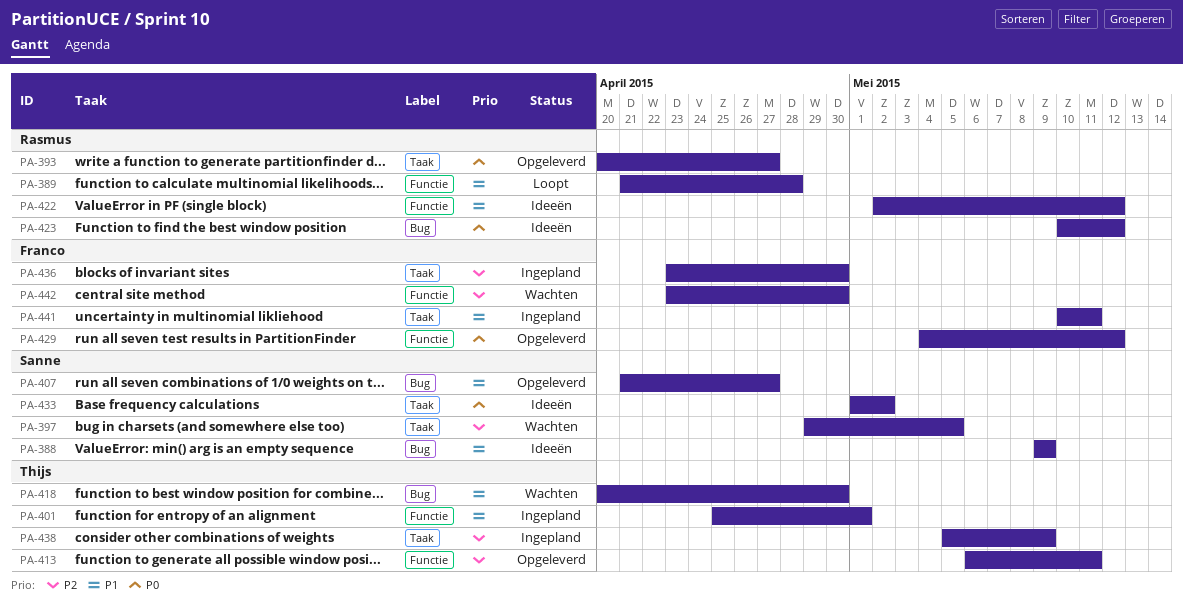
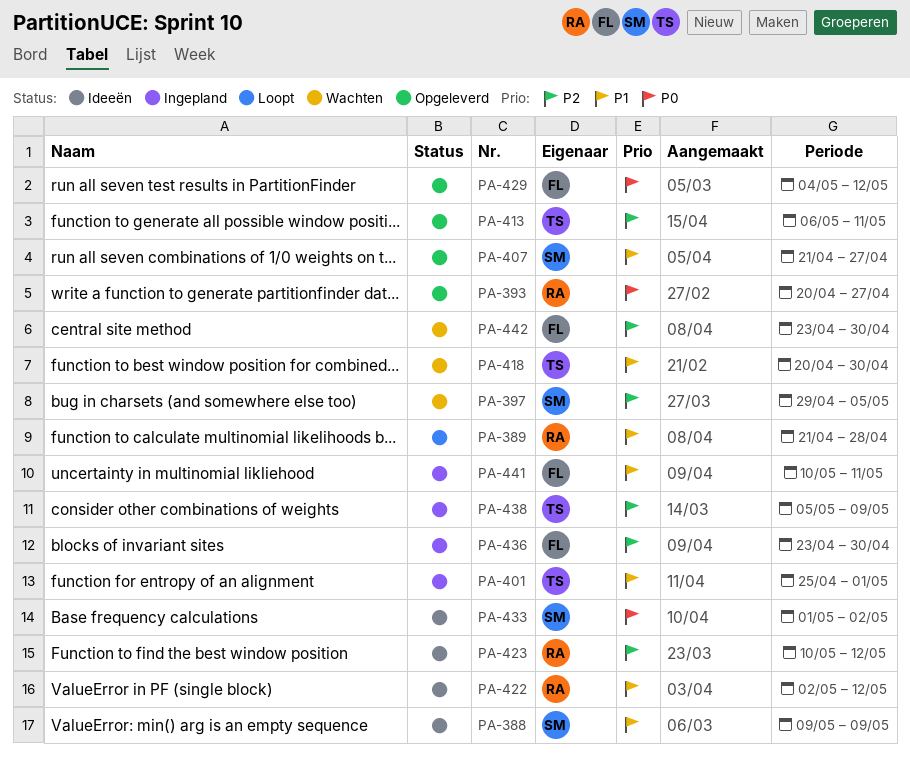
PA-423, priority: P0 -> P2

